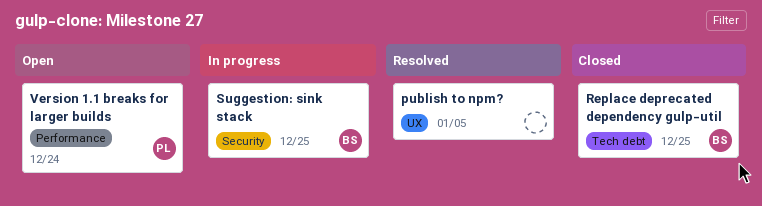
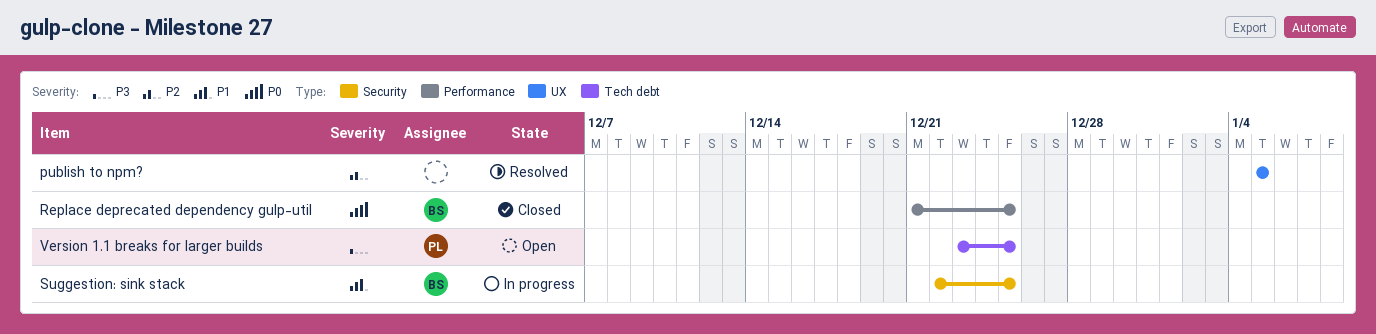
Replace deprecated dependency gulp-util, label: Tech debt -> Performance
Version 1.1 breaks for larger builds, label: Performance -> Tech debt
Version 1.1 breaks for larger builds, due: Dec 24 -> Dec 25

